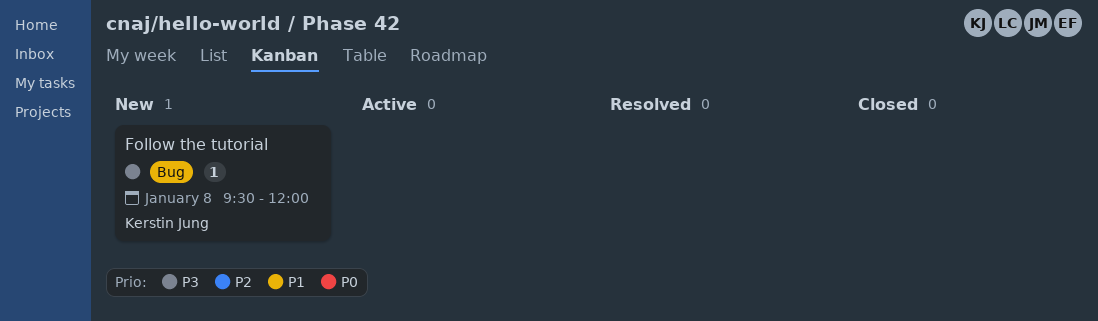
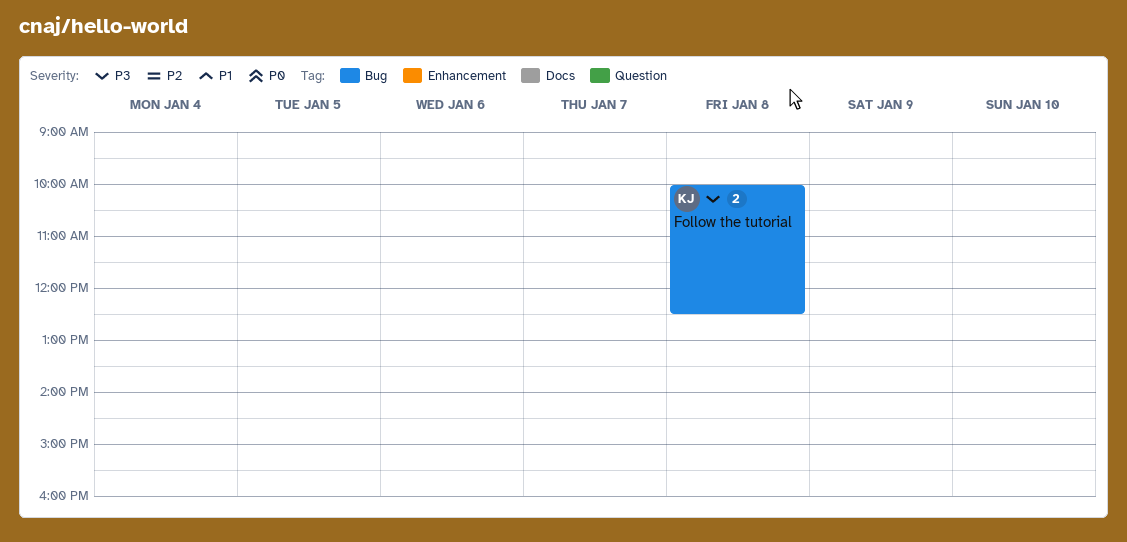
Follow the tutorial, estimate: 1 -> 2
Follow the tutorial, begins: 09:30 -> 10:00
Follow the tutorial, ends: 12:00 -> 12:30

